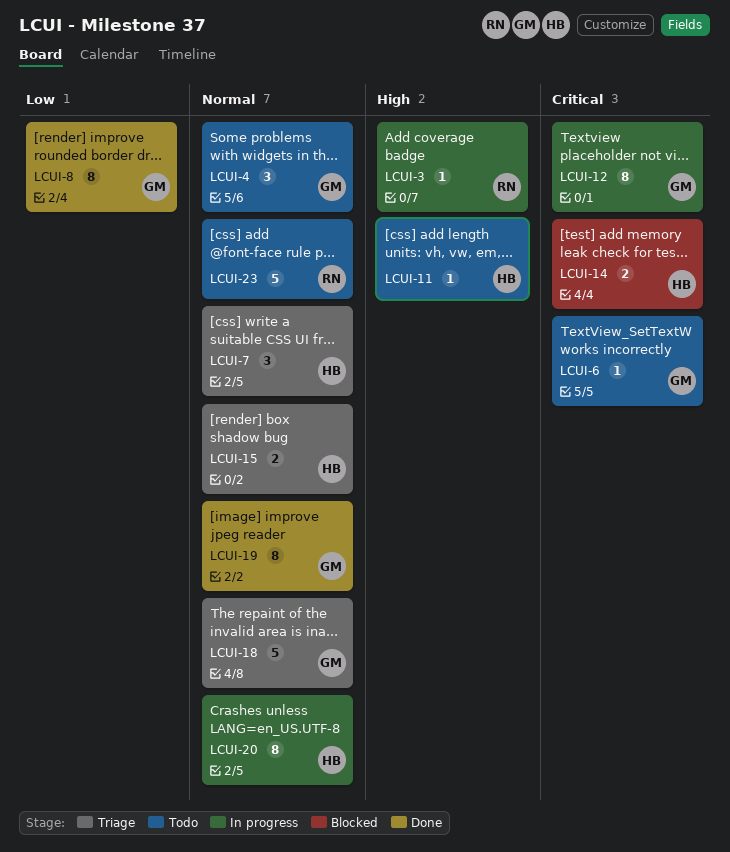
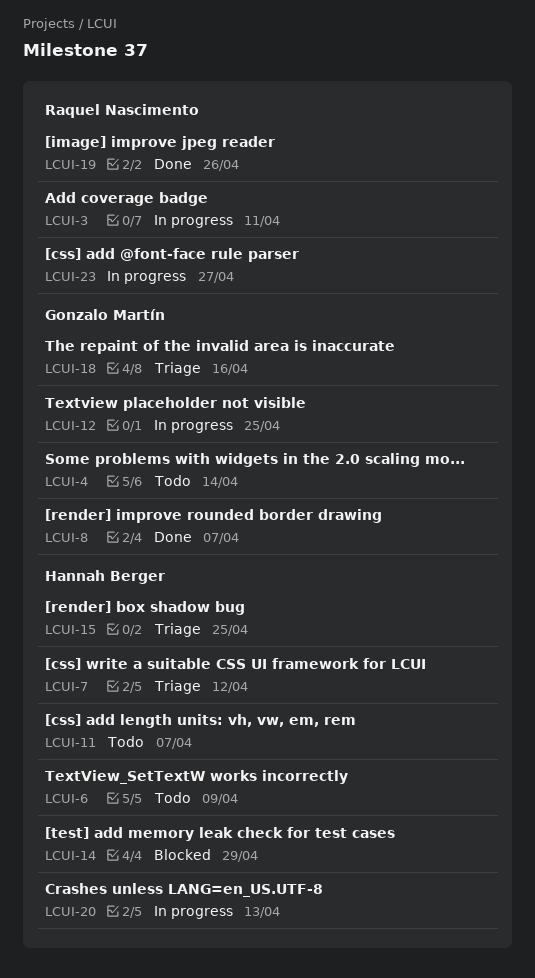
LCUI-6, owner: Gonzalo Martín -> Hannah Berger
LCUI-19, owner: Gonzalo Martín -> Raquel Nascimento
LCUI-23, status: Todo -> In progress

